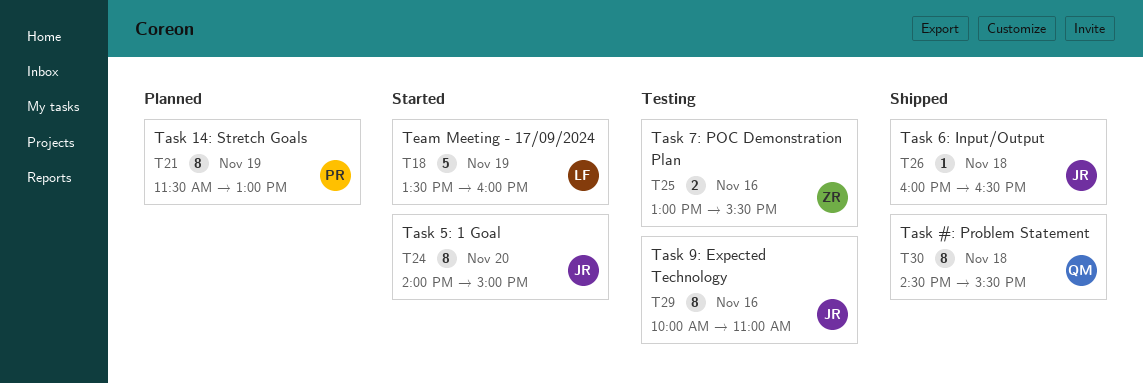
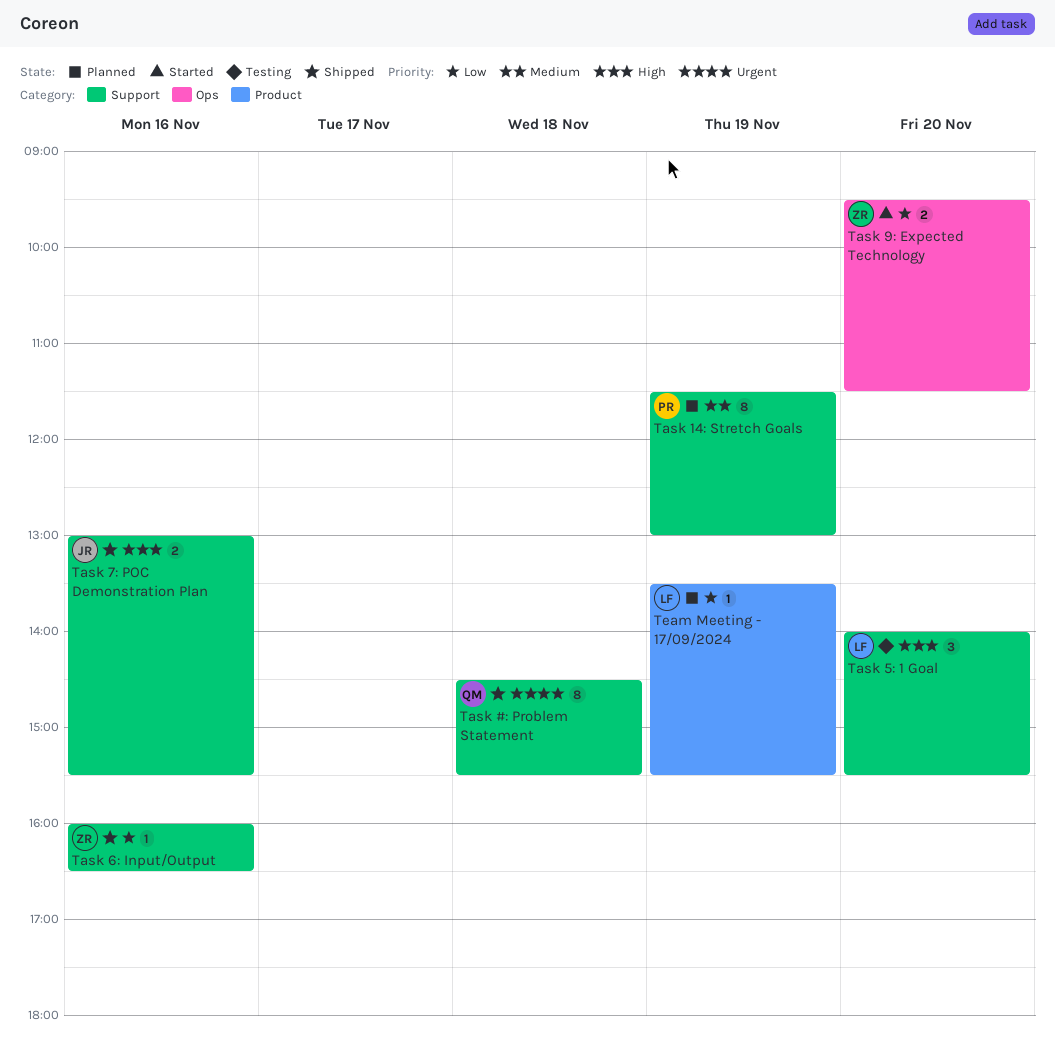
Task 5: 1 Goal, status: Started -> Testing
Task 5: 1 Goal, owner: JR -> LF
Task 5: 1 Goal, estimate: 8 -> 3
Task 5: 1 Goal, ends: 15:00 -> 15:30
Task 6: Input/Output, owner: JR -> ZR
Task 6: Input/Output, day: Nov 18 -> Nov 16
Task 7: POC Demonstration Plan, status: Testing -> Shipped
Task 7: POC Demonstration Plan, owner: ZR -> JR
Task 9: Expected Technology, status: Testing -> Started
Task 9: Expected Technology, owner: JR -> ZR
Task 9: Expected Technology, estimate: 8 -> 2
Task 9: Expected Technology, day: Nov 16 -> Nov 20
Task 9: Expected Technology, begins: 10:00 -> 09:30
Task 9: Expected Technology, ends: 11:00 -> 11:30
Team Meeting - 17/09/2024, status: Started -> Planned
Team Meeting - 17/09/2024, estimate: 5 -> 1
Team Meeting - 17/09/2024, ends: 16:00 -> 15:30

